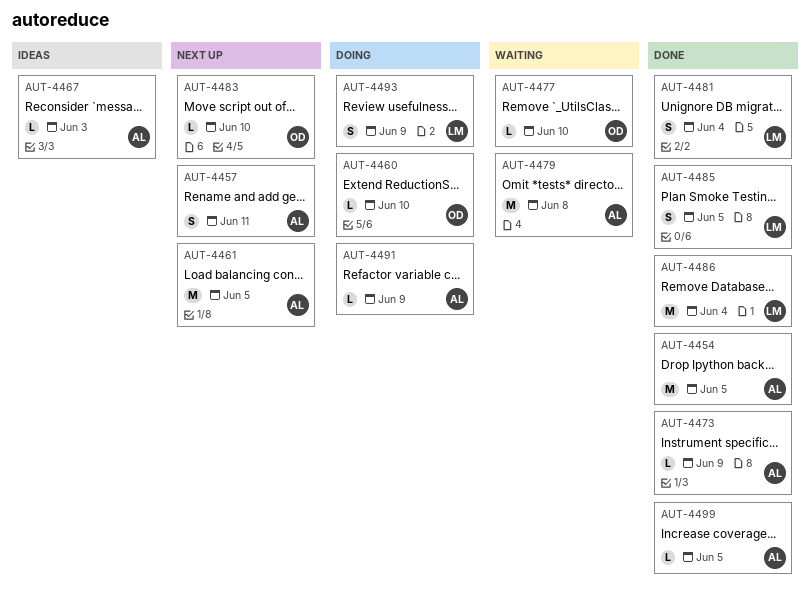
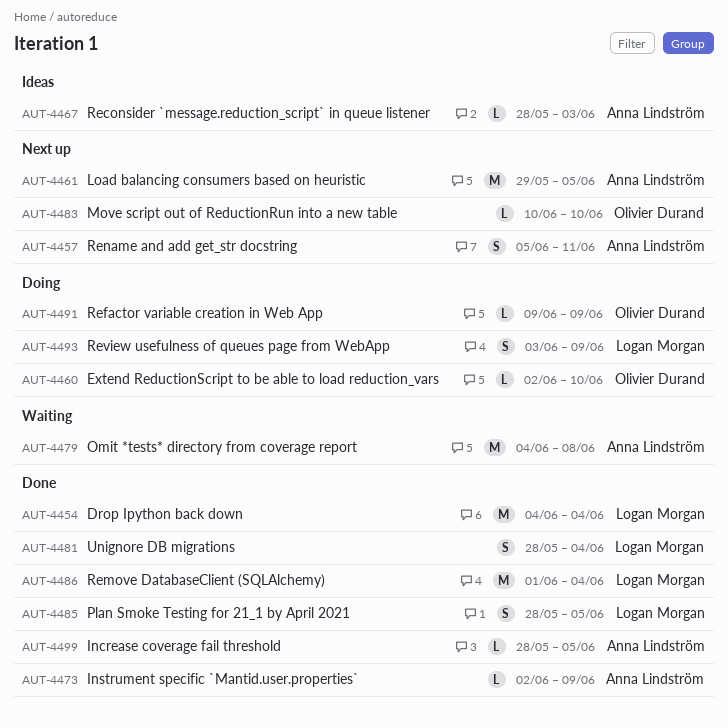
AUT-4454, owner: Anna Lindström -> Logan Morgan
AUT-4454, due: Jun 5 -> Jun 4
AUT-4477: present -> none
AUT-4491, owner: Anna Lindström -> Olivier Durand

